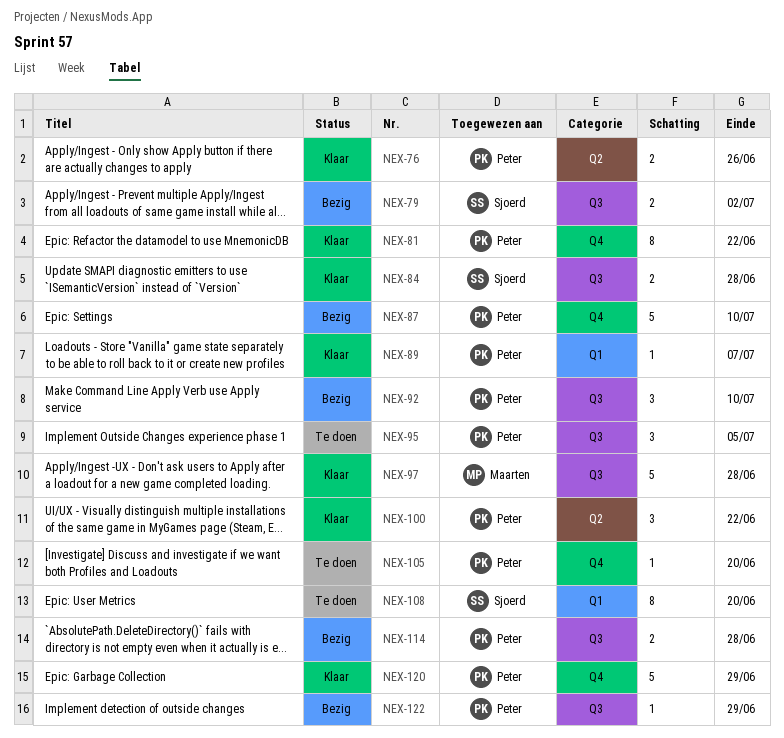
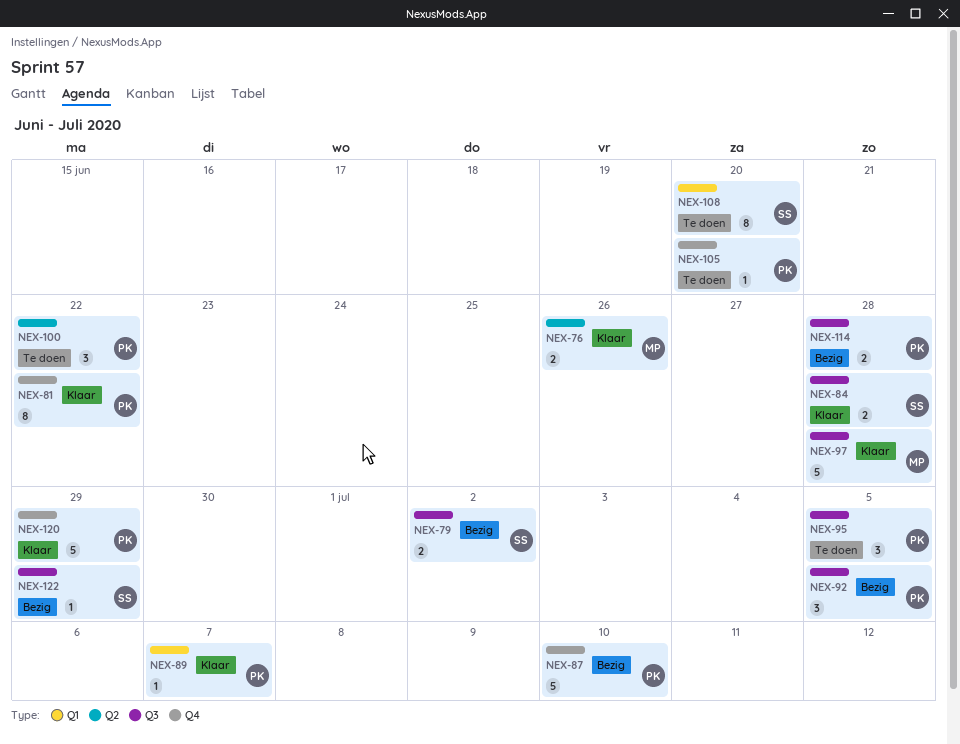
NEX-76, owner: Peter -> Maarten
NEX-92, due: Jul 10 -> Jul 5
NEX-100, status: Klaar -> Te doen
NEX-122, owner: Peter -> Sjoerd

